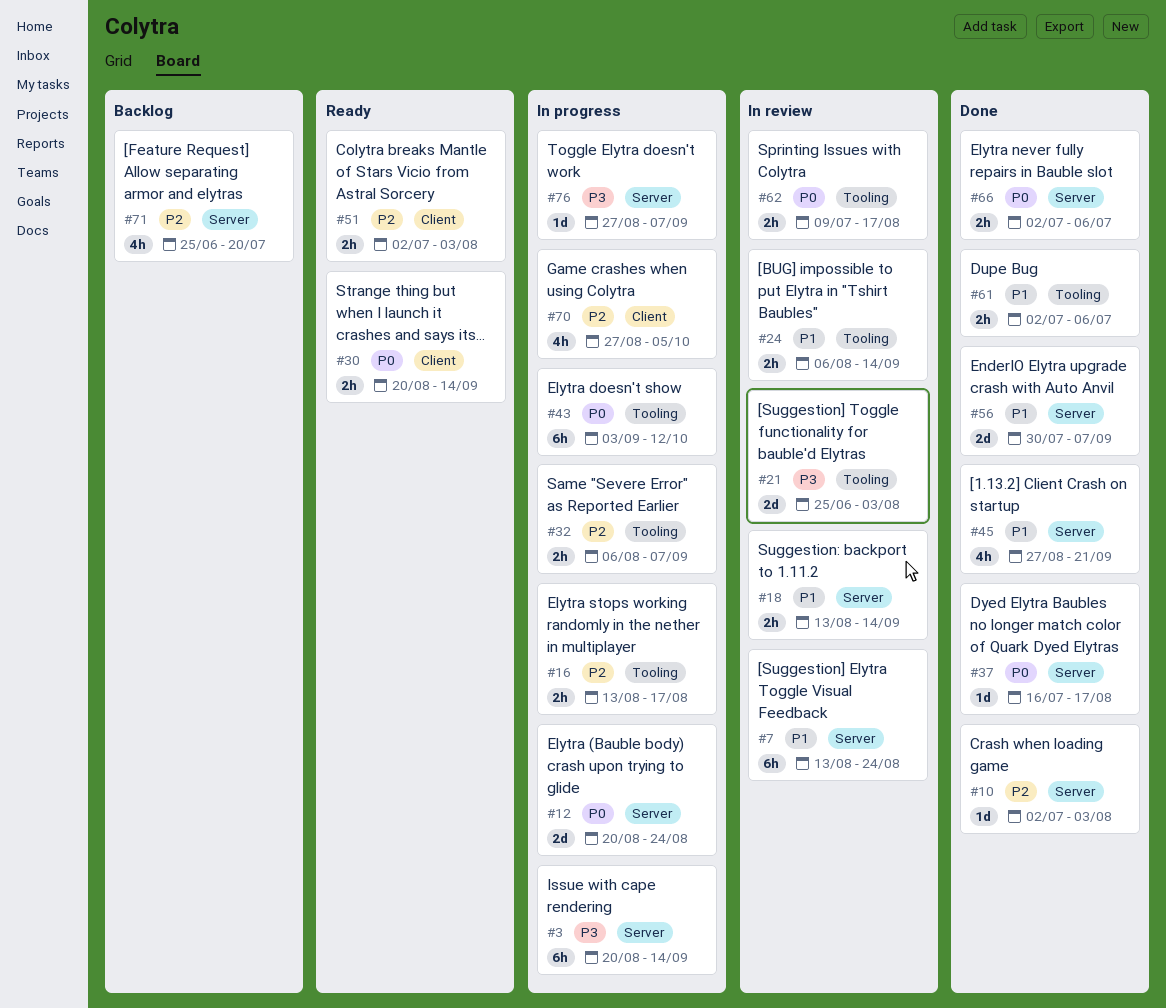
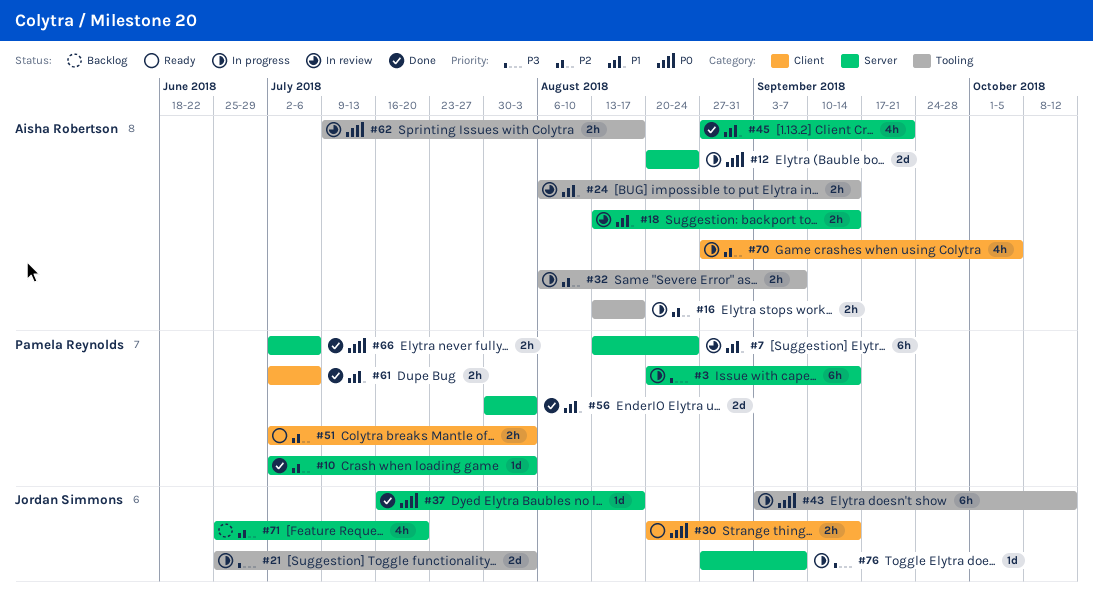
#21, status: In review -> In progress
#56, due: Sep 7 -> Aug 3
#61, label: Tooling -> Client

